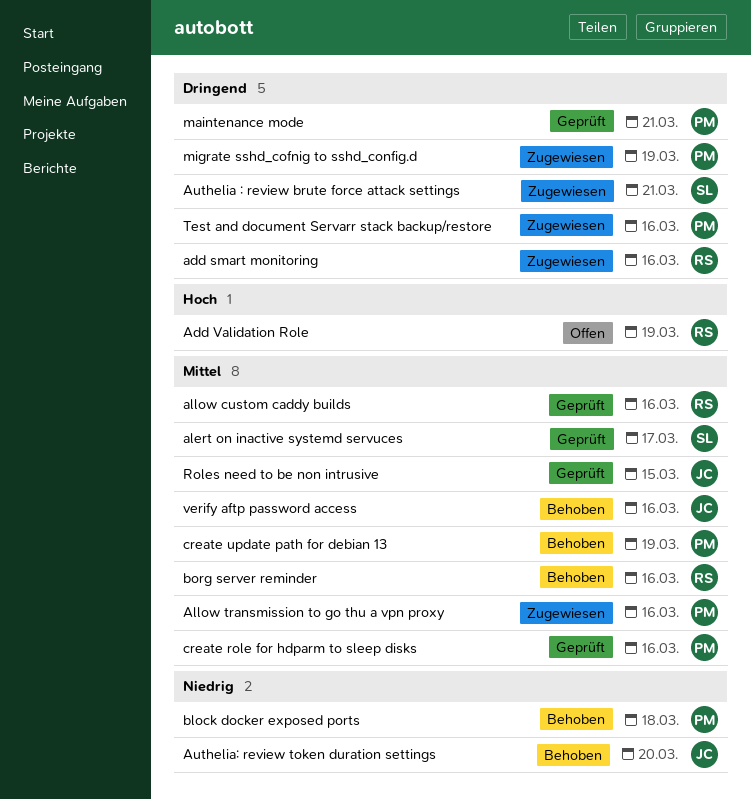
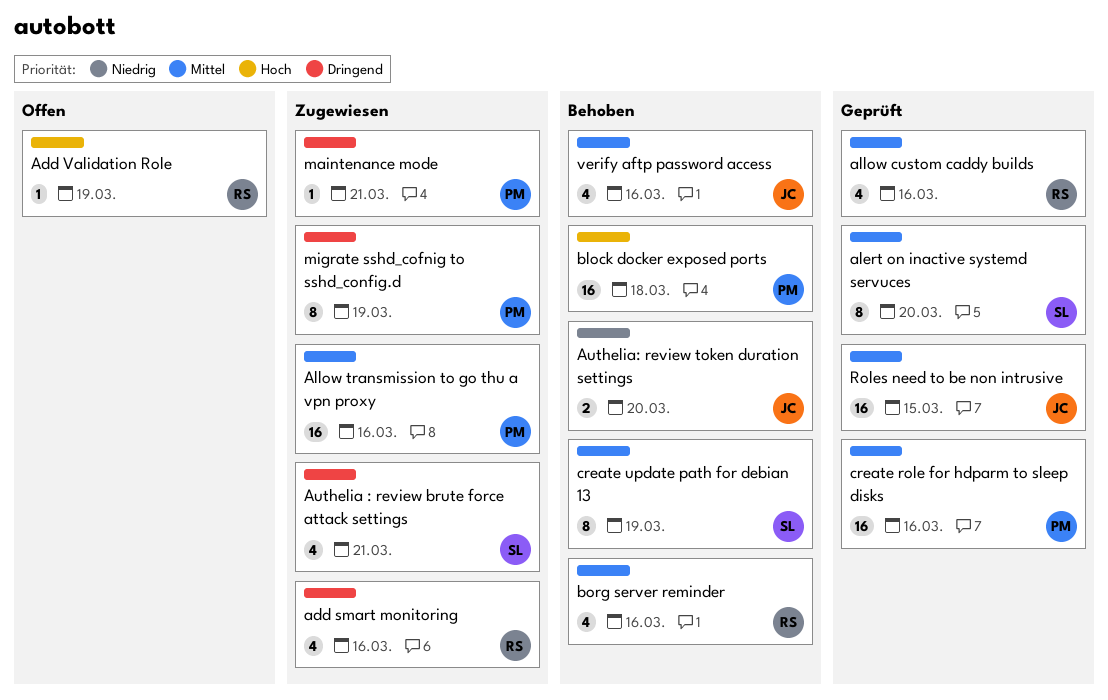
alert on inactive systemd servuces, due: Mar 17 -> Mar 20
block docker exposed ports, priority: Niedrig -> Hoch
create update path for debian 13, owner: PM -> SL
maintenance mode, status: Geprüft -> Zugewiesen
Test and document Servarr stack backup/restore: present -> none

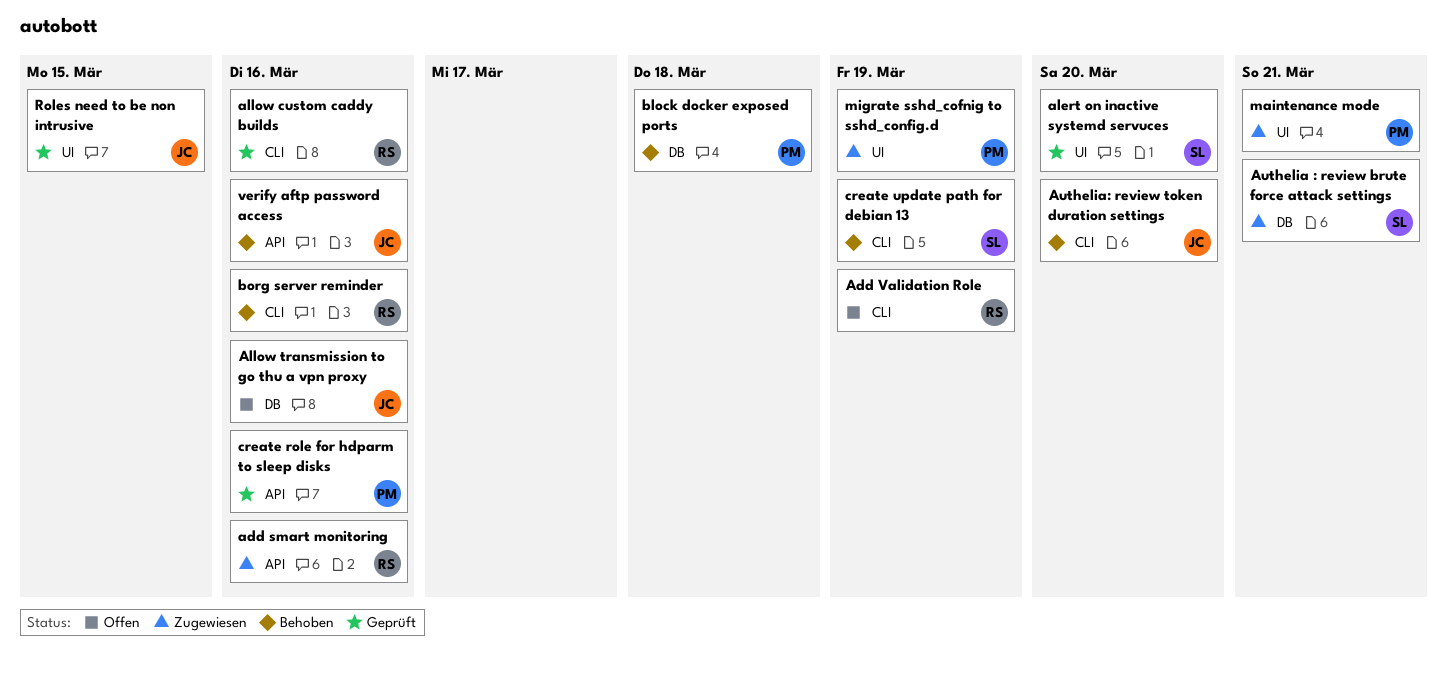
Allow transmission to go thu a vpn proxy, status: Zugewiesen -> Offen
Allow transmission to go thu a vpn proxy, owner: PM -> JC

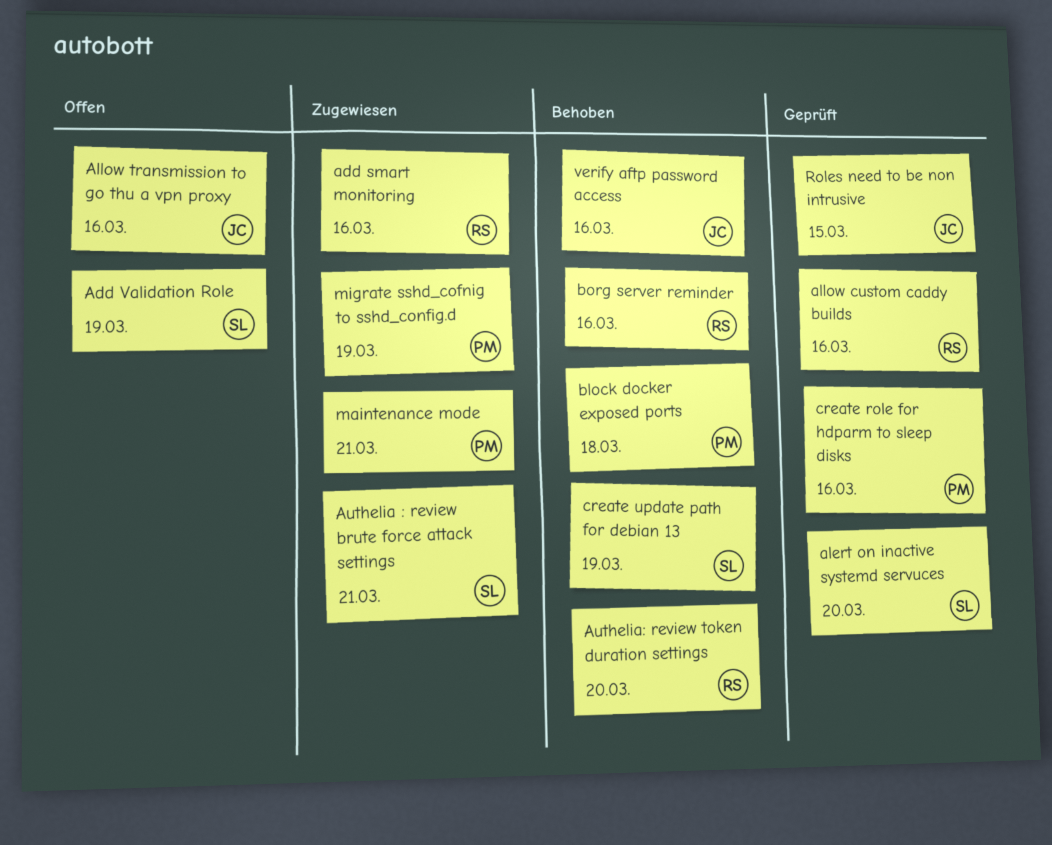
Add Validation Role, owner: RS -> SL
Authelia: review token duration settings, owner: JC -> RS

